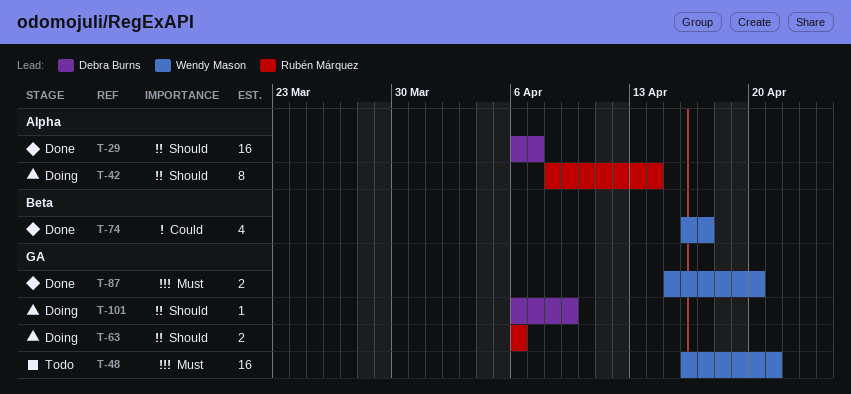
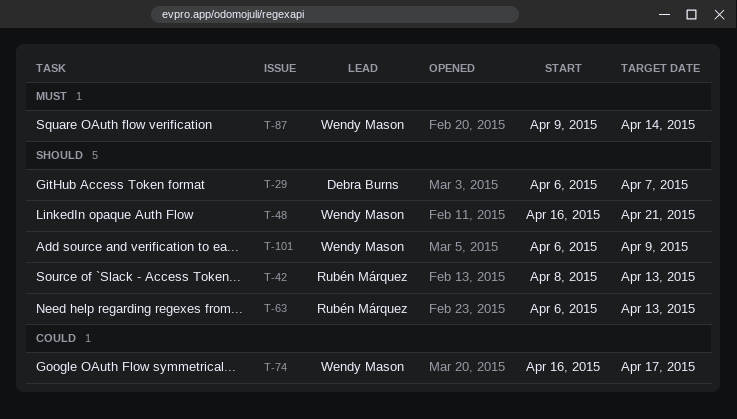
T-42, due: Apr 14 -> Apr 13
T-48, priority: Must -> Should
T-63, due: Apr 6 -> Apr 13
T-87, start: Apr 15 -> Apr 9
T-87, due: Apr 20 -> Apr 14
T-101, owner: Debra Burns -> Wendy Mason

